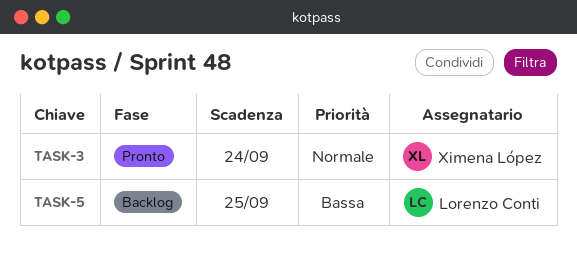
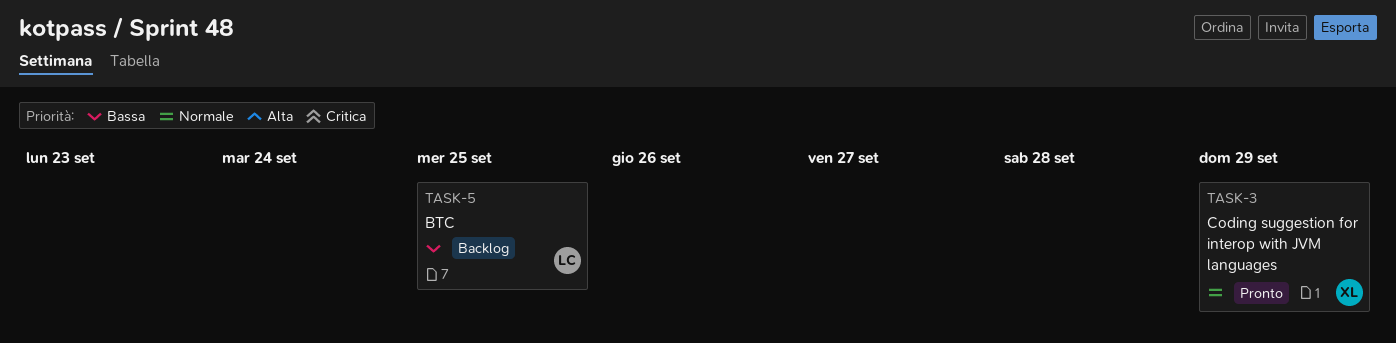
TASK-3, due: Sep 24 -> Sep 29

